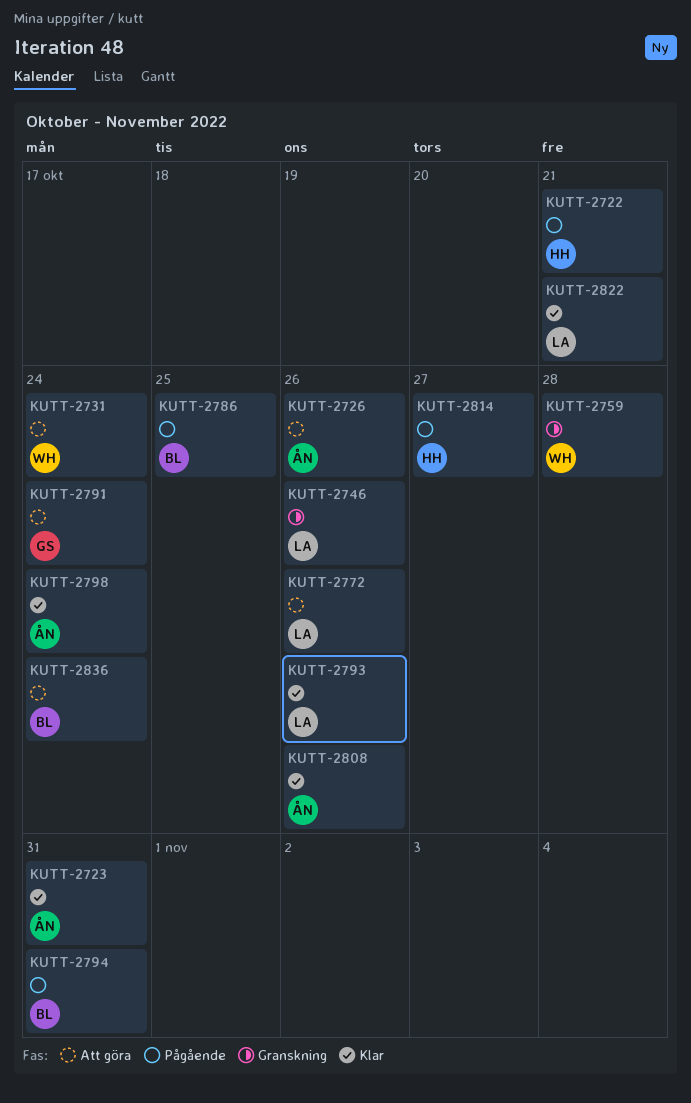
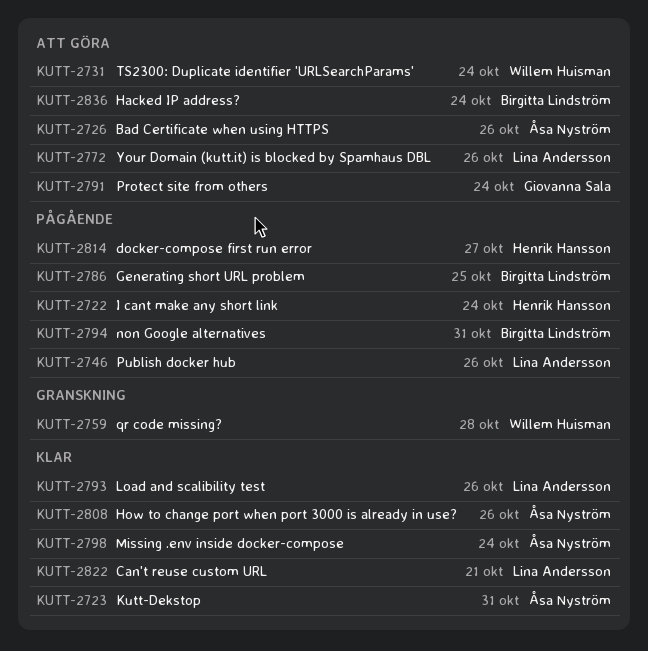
KUTT-2722, due: Oct 21 -> Oct 24
KUTT-2746, status: Granskning -> Pågående

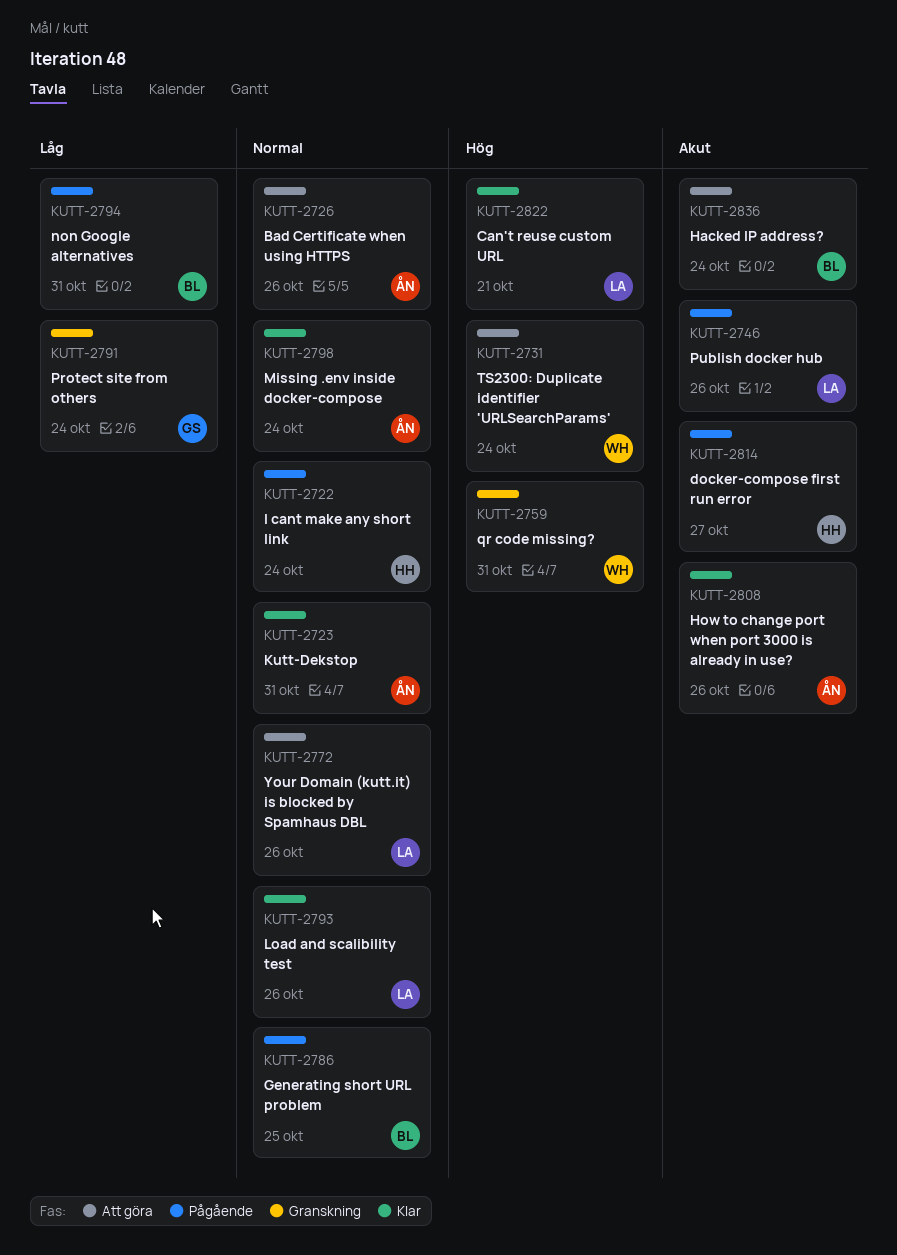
KUTT-2759, due: Oct 28 -> Oct 31
KUTT-2791, status: Att göra -> Granskning

